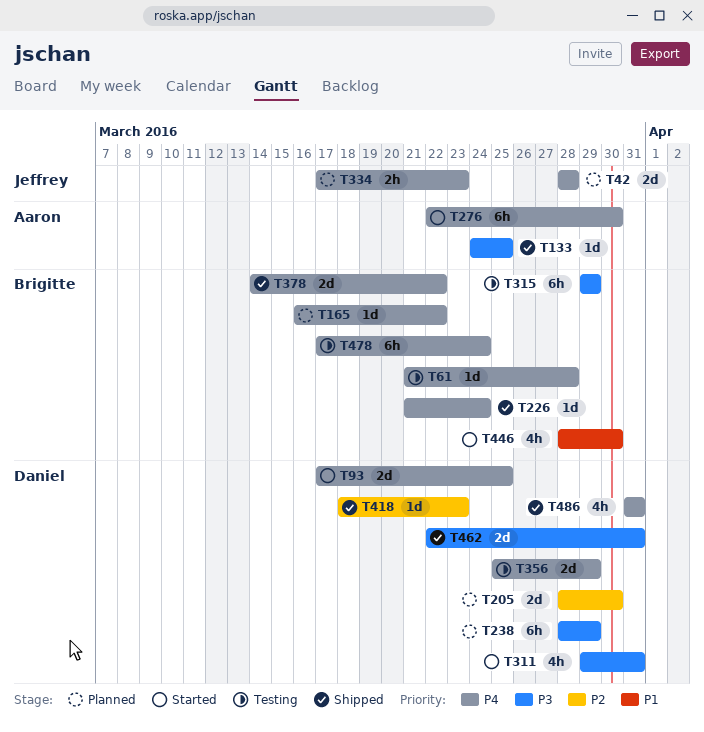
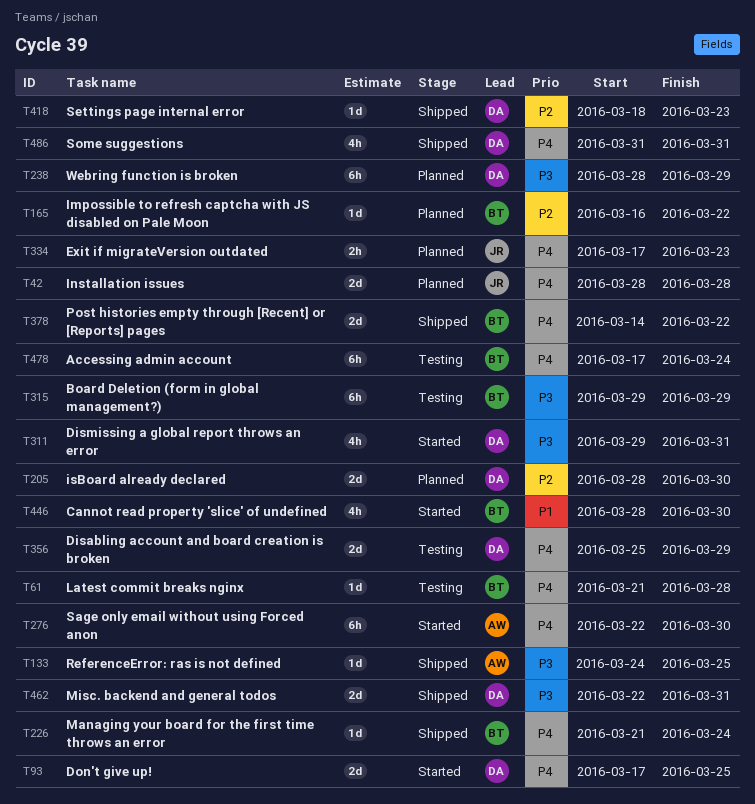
T165, priority: P4 -> P2

